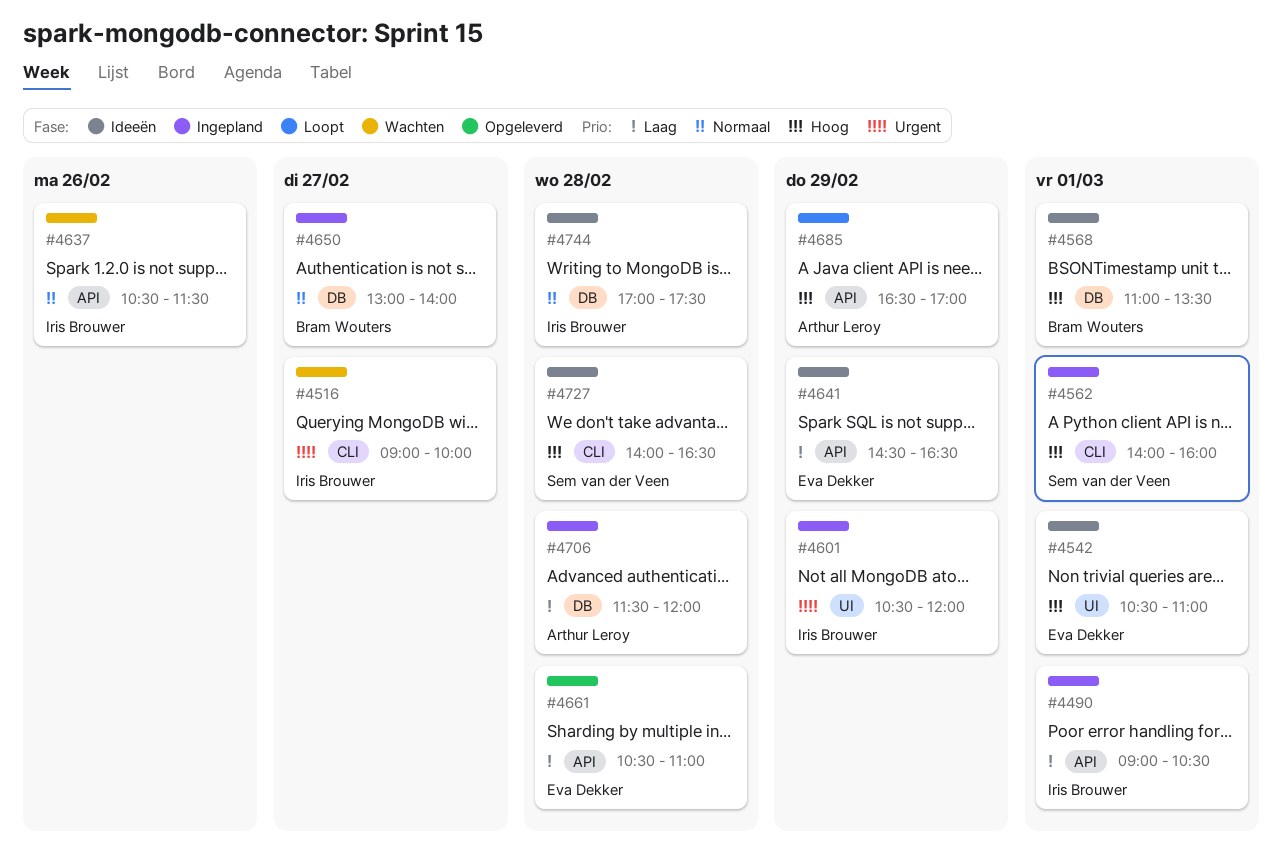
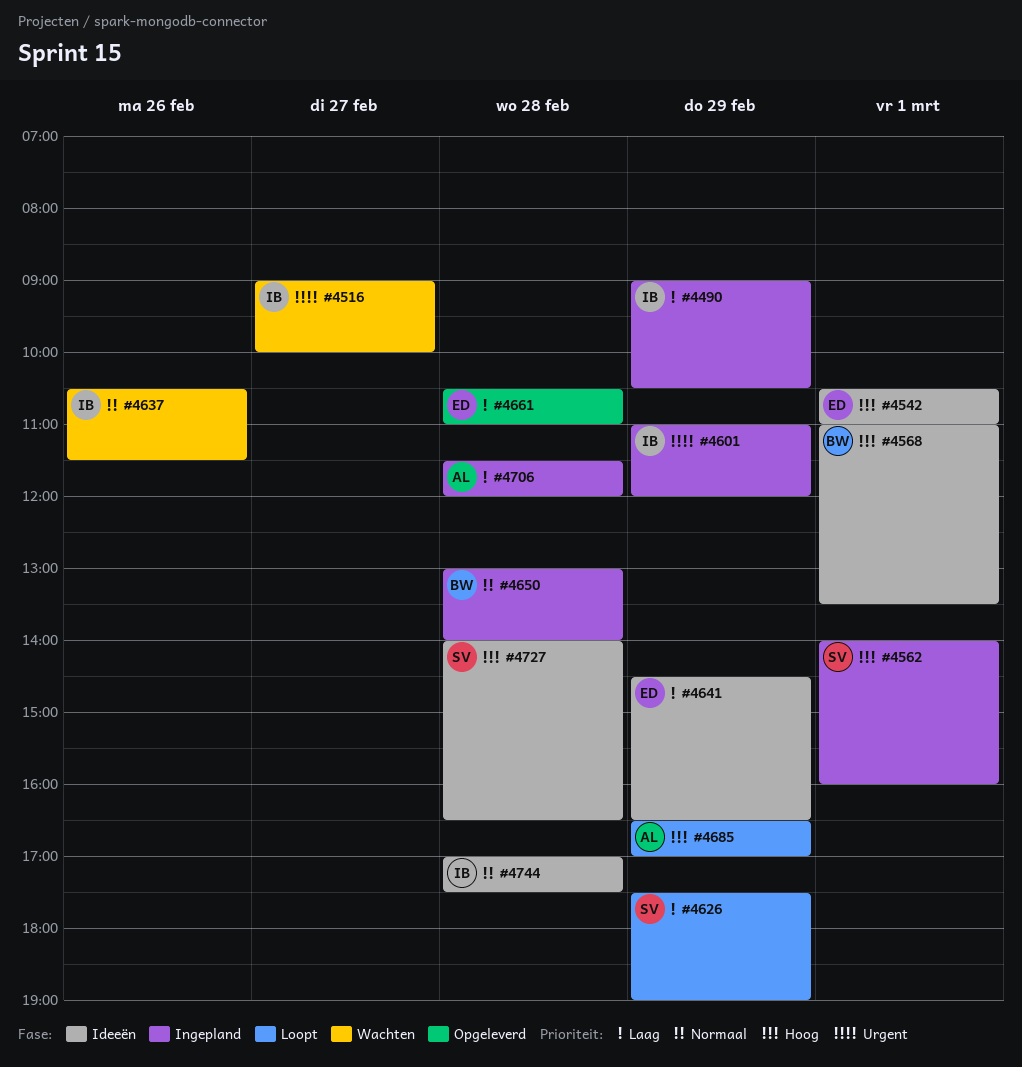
#4490, day: Mar 1 -> Feb 29
#4601, begins: 10:30 -> 11:00
#4626: none -> present
#4650, day: Feb 27 -> Feb 28

